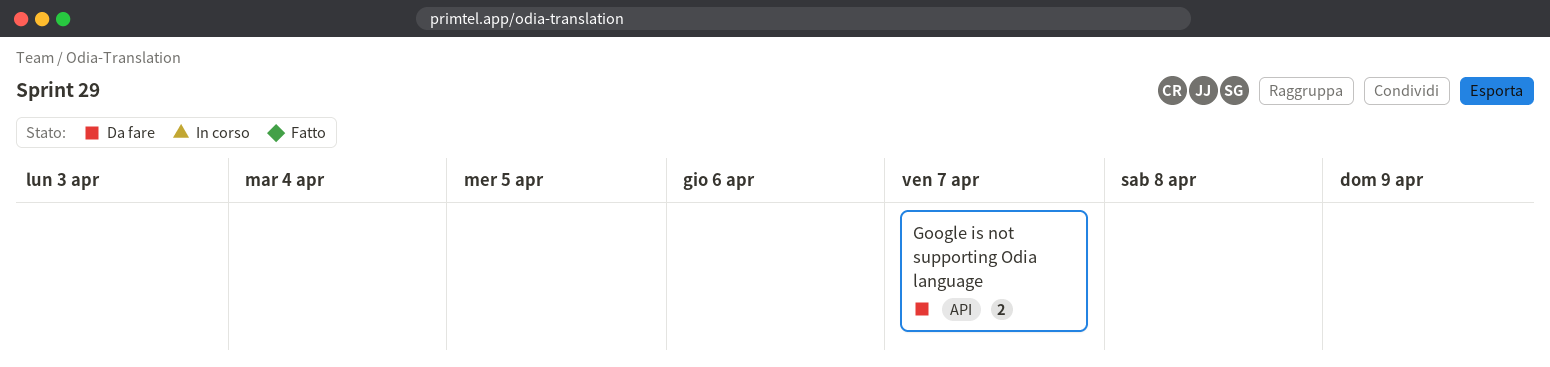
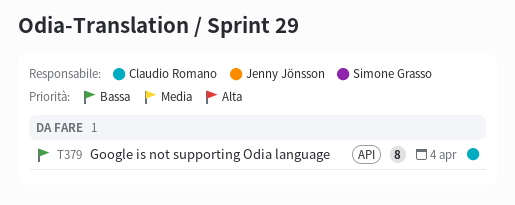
Google is not supporting Odia language, estimate: 2 -> 8
Google is not supporting Odia language, due: Apr 7 -> Apr 4

